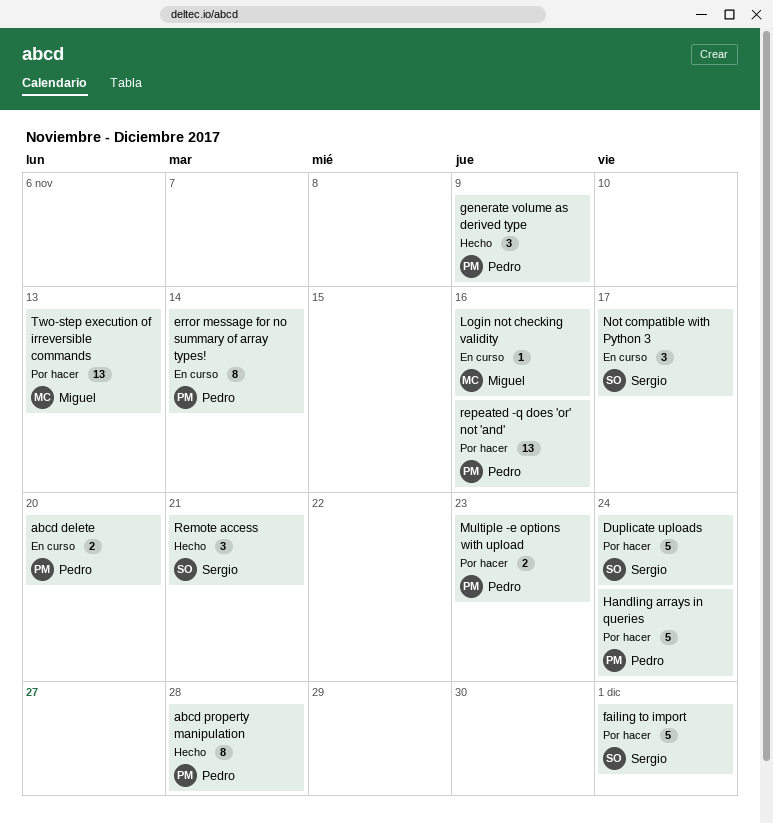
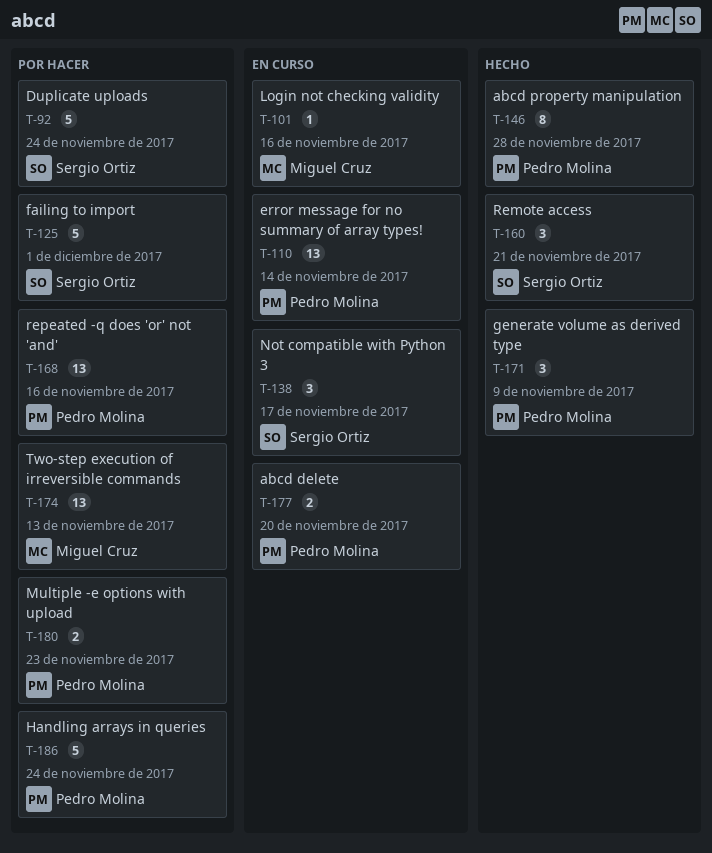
error message for no summary of array types!, estimate: 8 -> 13

